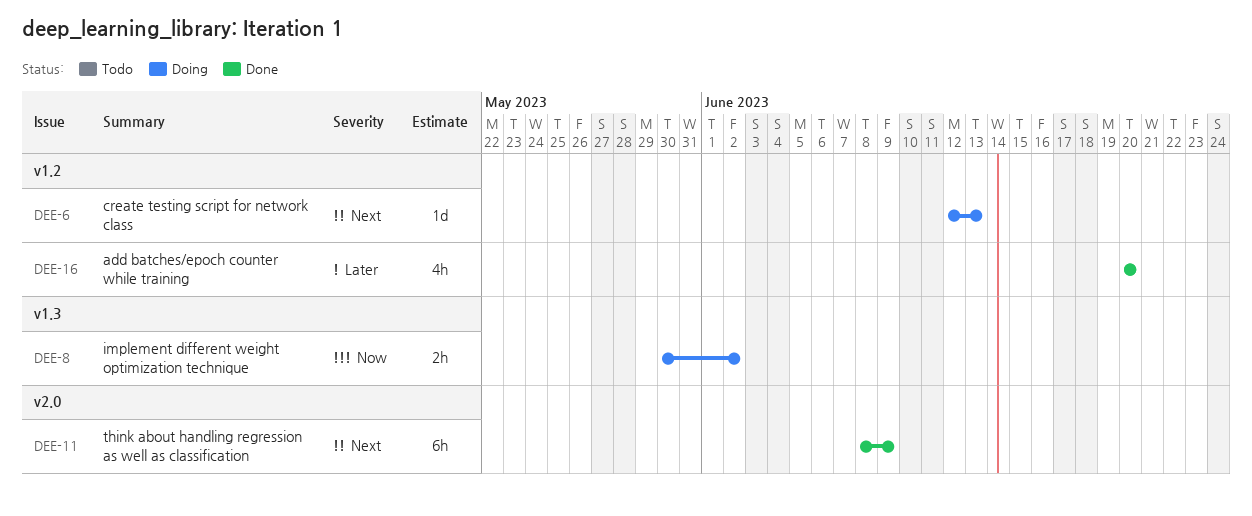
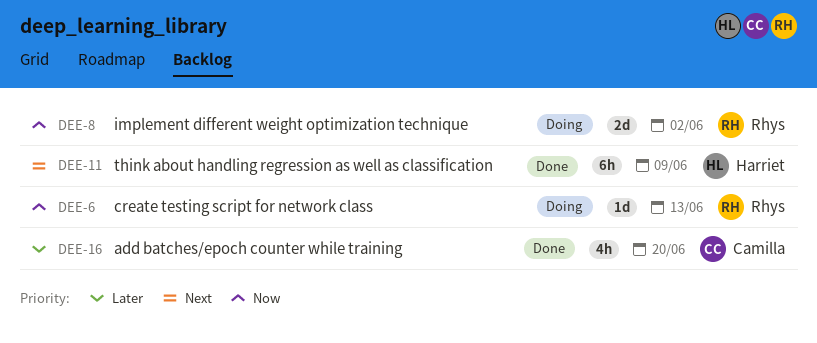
DEE-6, priority: Next -> Now
DEE-8, estimate: 2h -> 2d

